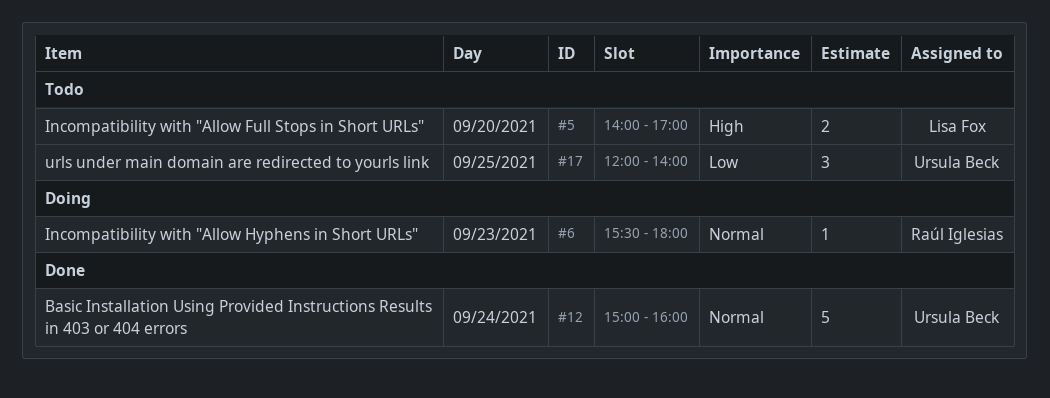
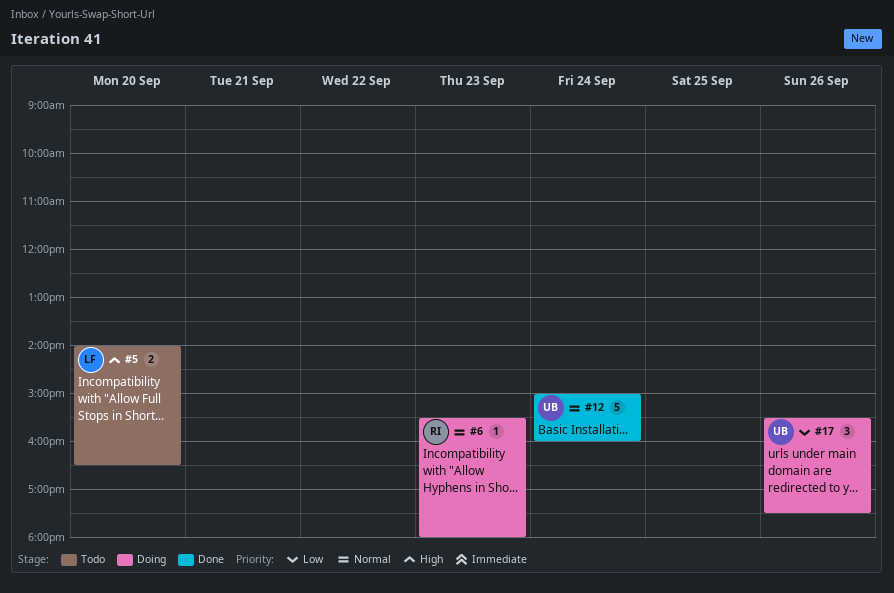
#5, ends: 17:00 -> 16:30
#17, status: Todo -> Doing
#17, day: Sep 25 -> Sep 26
#17, begins: 12:00 -> 15:30
#17, ends: 14:00 -> 17:30

